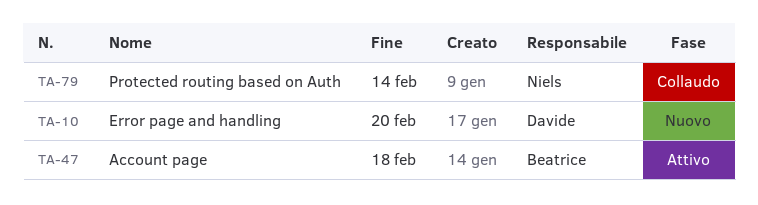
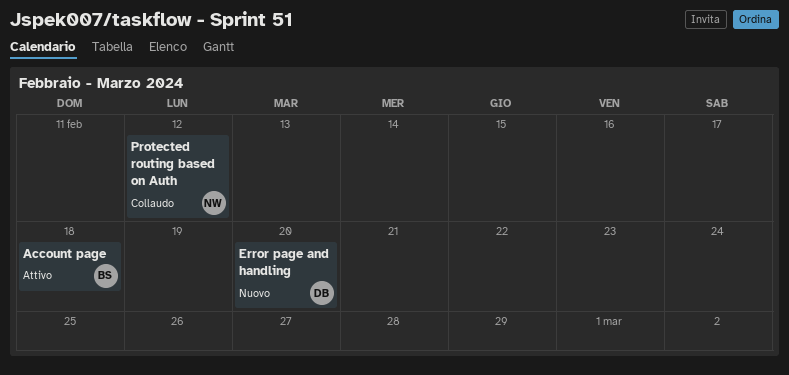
Protected routing based on Auth, due: Feb 14 -> Feb 12

